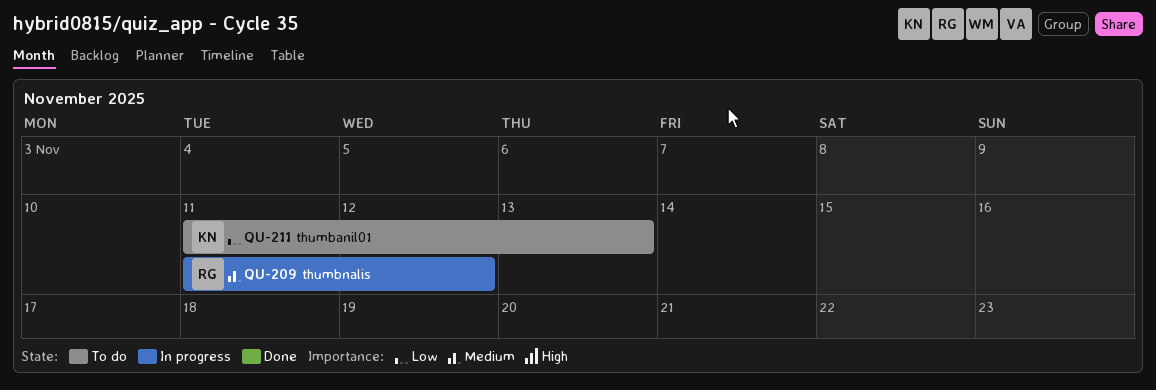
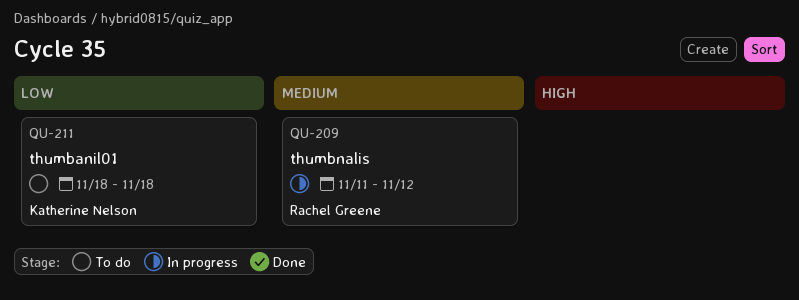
QU-211, start: Nov 11 -> Nov 18
QU-211, due: Nov 13 -> Nov 18

